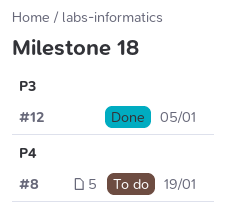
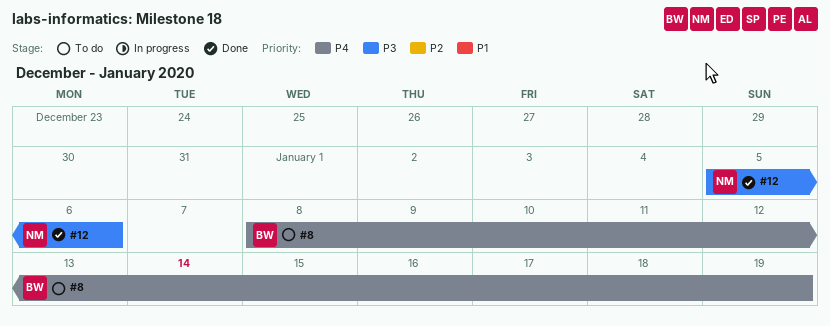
#12, due: Jan 5 -> Jan 6

